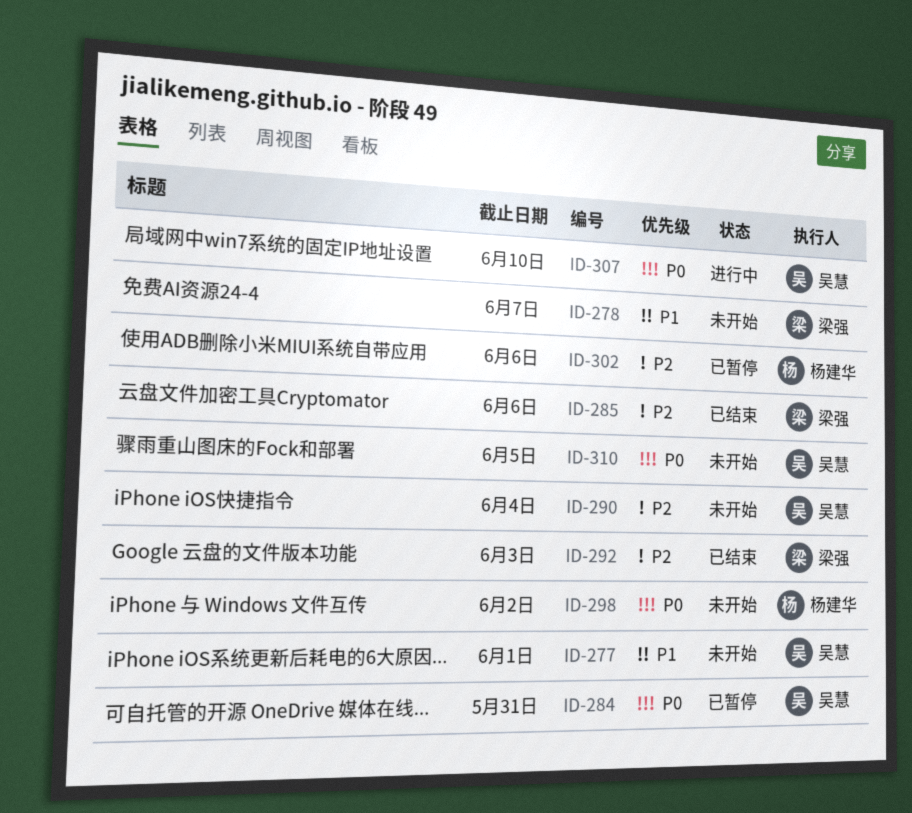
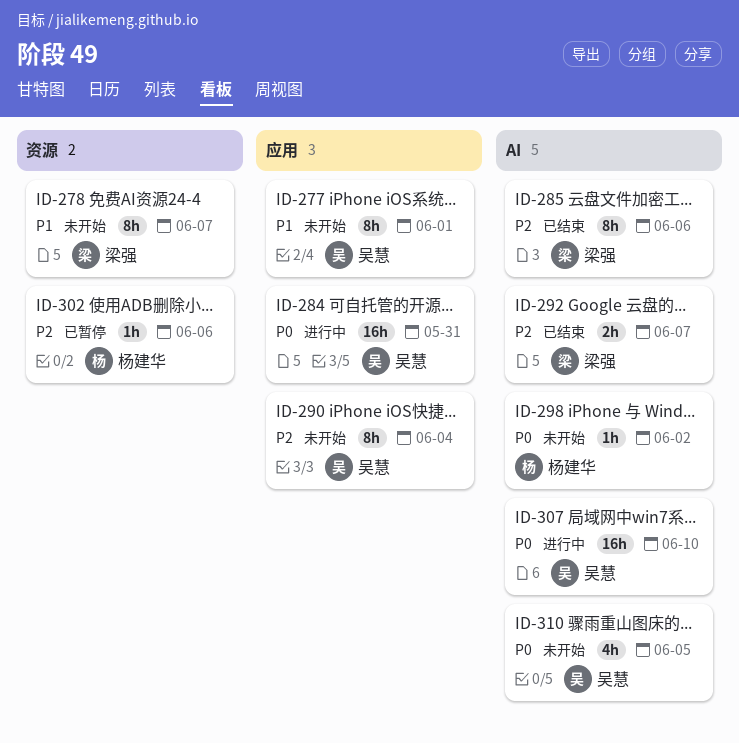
ID-284, status: 已暂停 -> 进行中
ID-292, due: Jun 3 -> Jun 7

